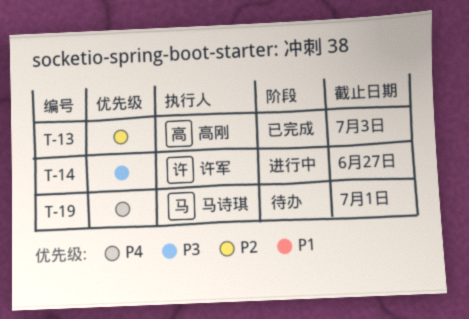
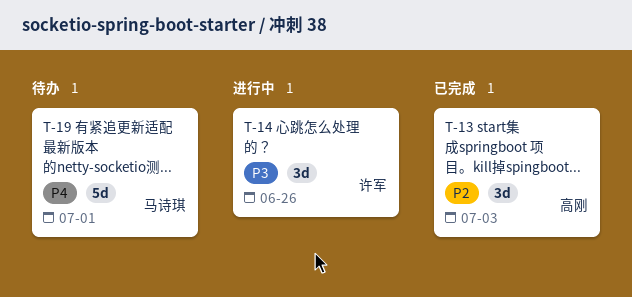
T-14, due: Jun 27 -> Jun 26

